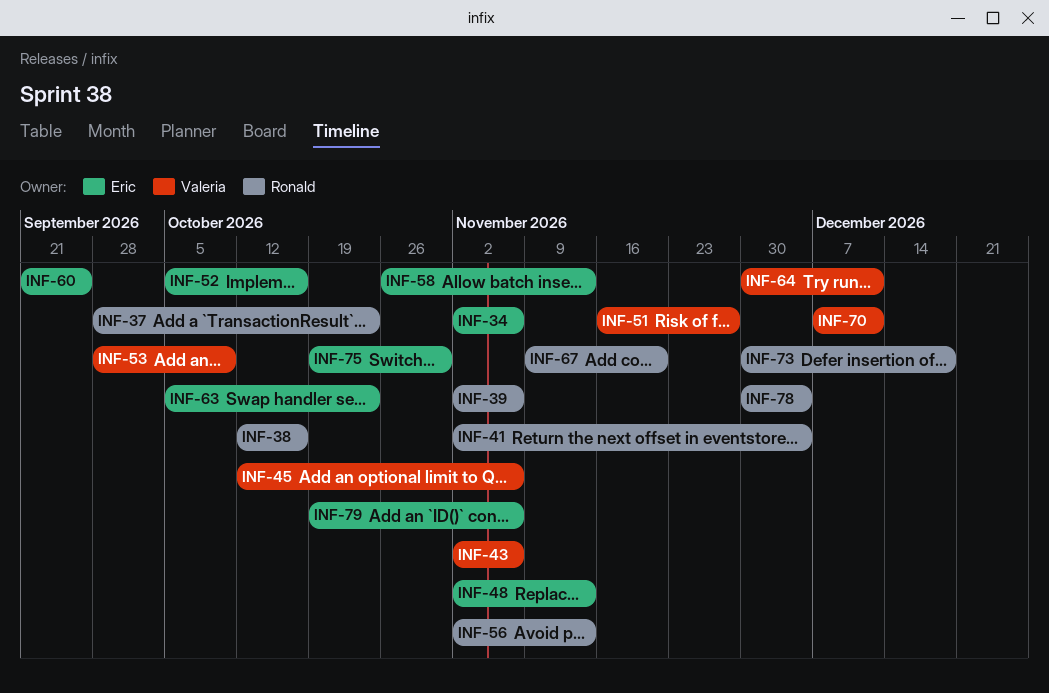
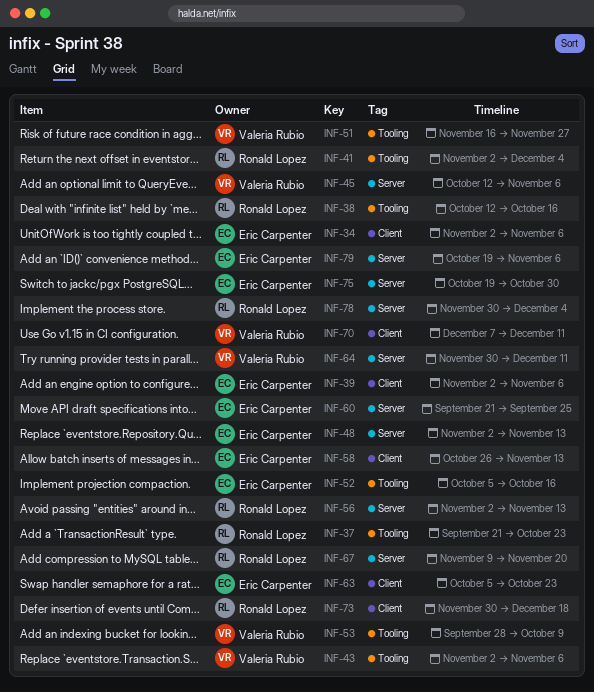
INF-37, start: Sep 28 -> Sep 21
INF-39, owner: Ronald Lopez -> Eric Carpenter

